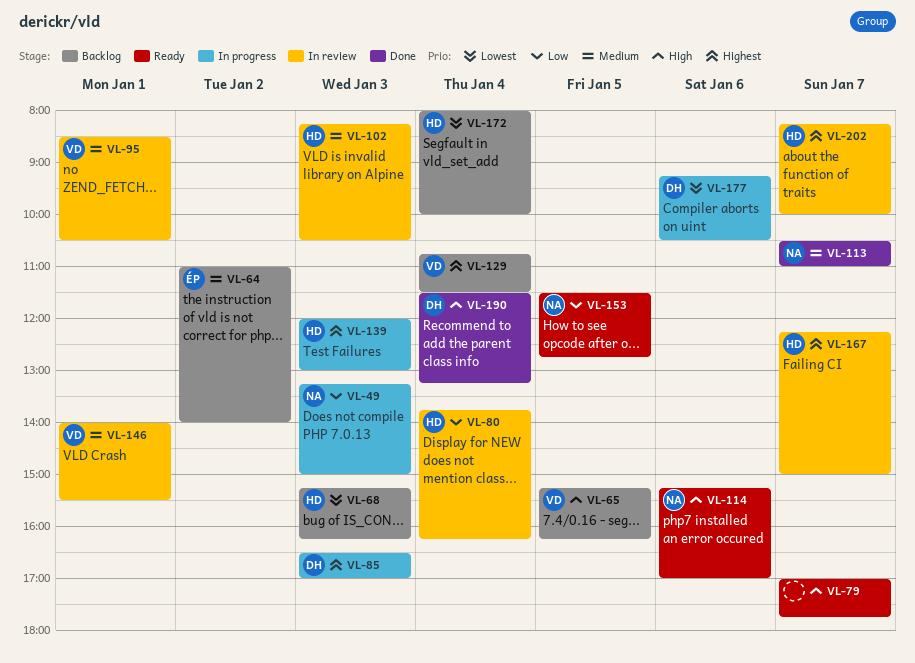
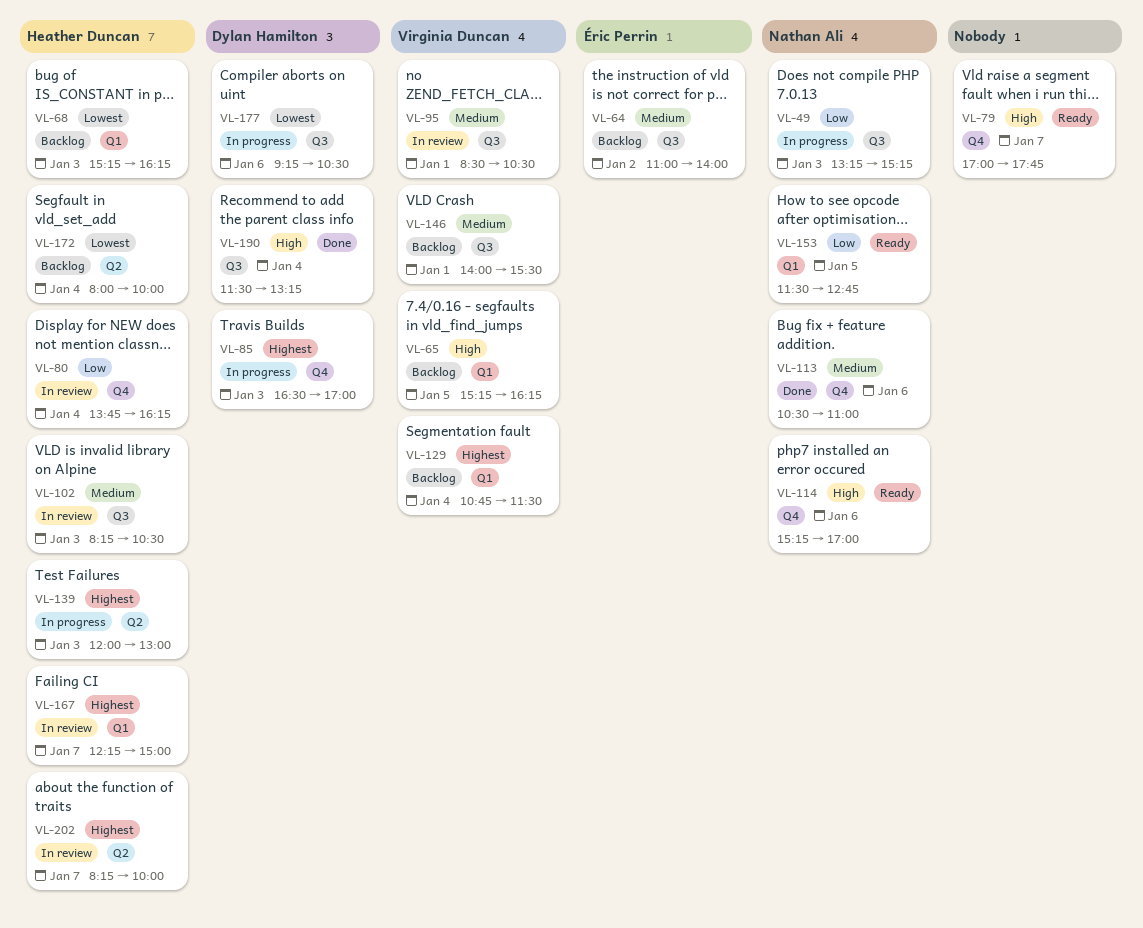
VL-49, ends: 15:00 -> 15:15
VL-113, day: Jan 7 -> Jan 6
VL-146, status: In review -> Backlog

